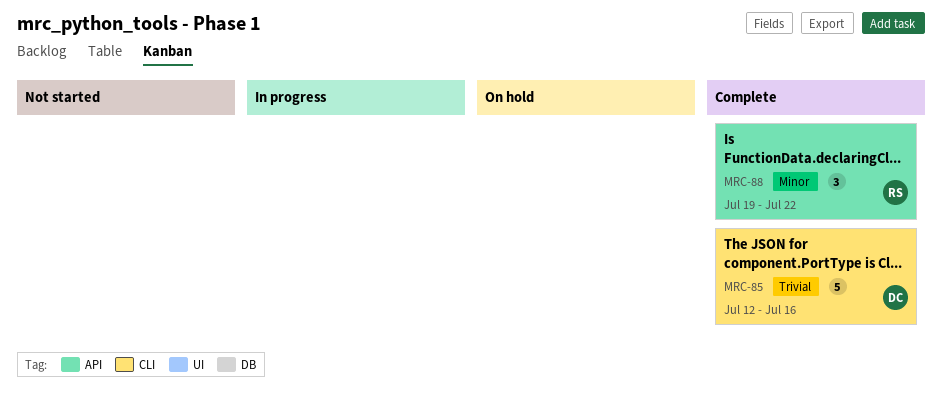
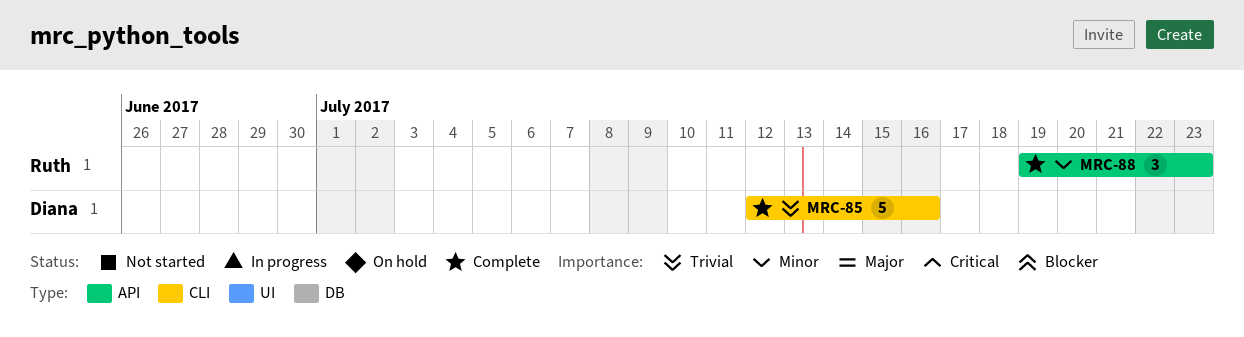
MRC-88, due: Jul 22 -> Jul 23

